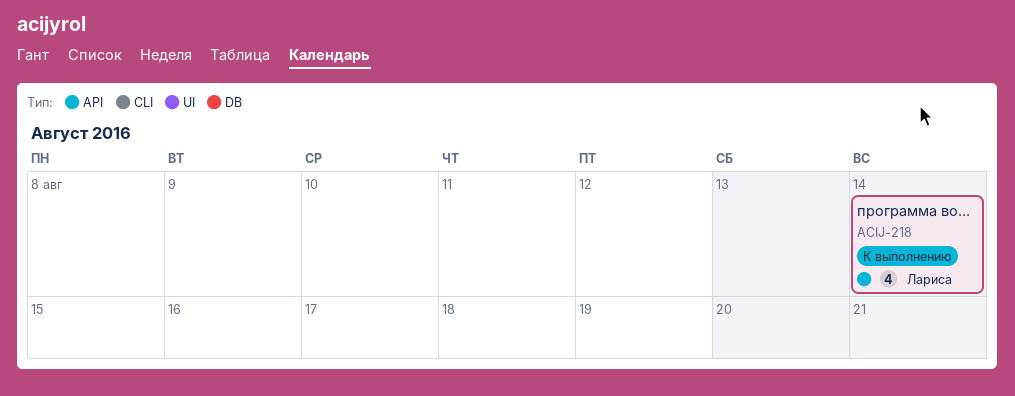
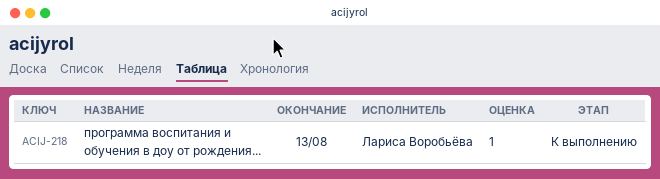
ACIJ-218, estimate: 4 -> 1
ACIJ-218, due: Aug 14 -> Aug 13

